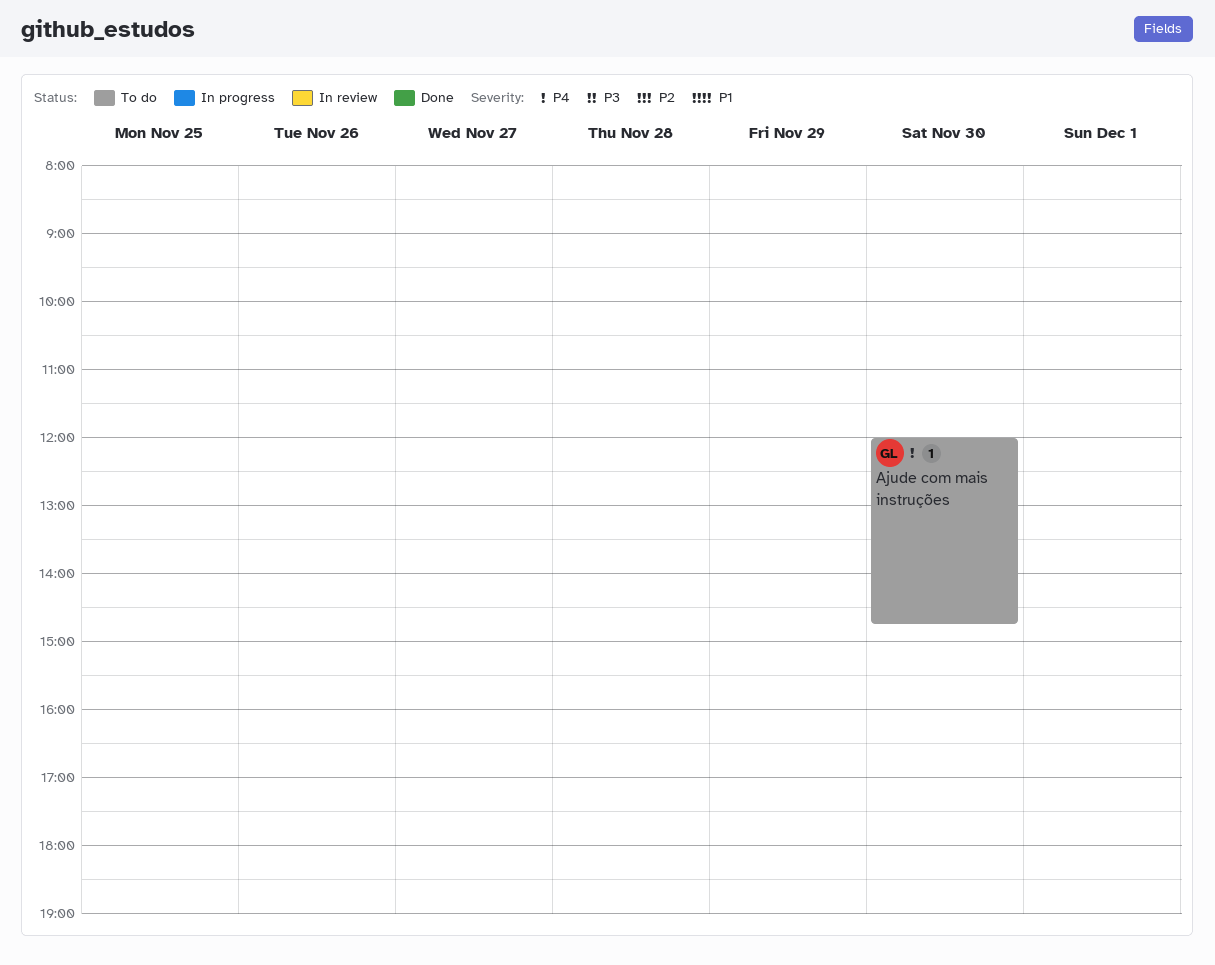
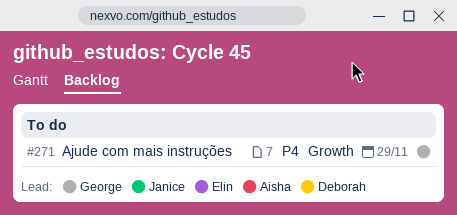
Ajude com mais instruções, day: Nov 30 -> Nov 29

